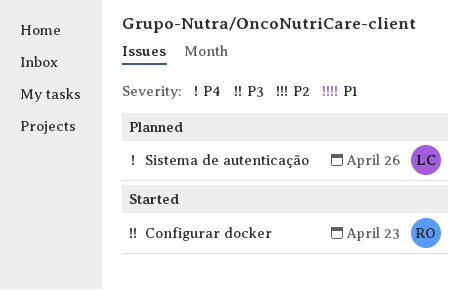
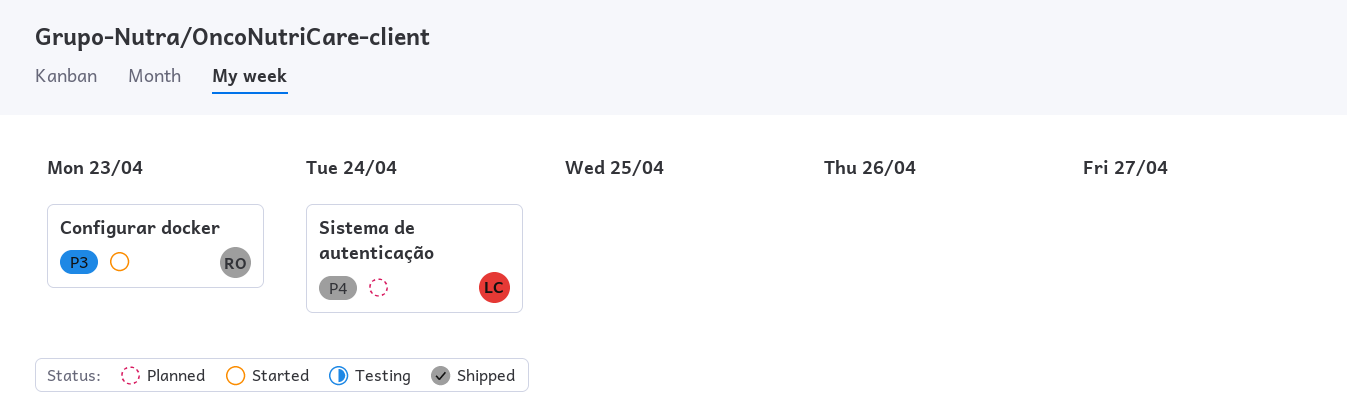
Sistema de autenticação, due: Apr 26 -> Apr 24

